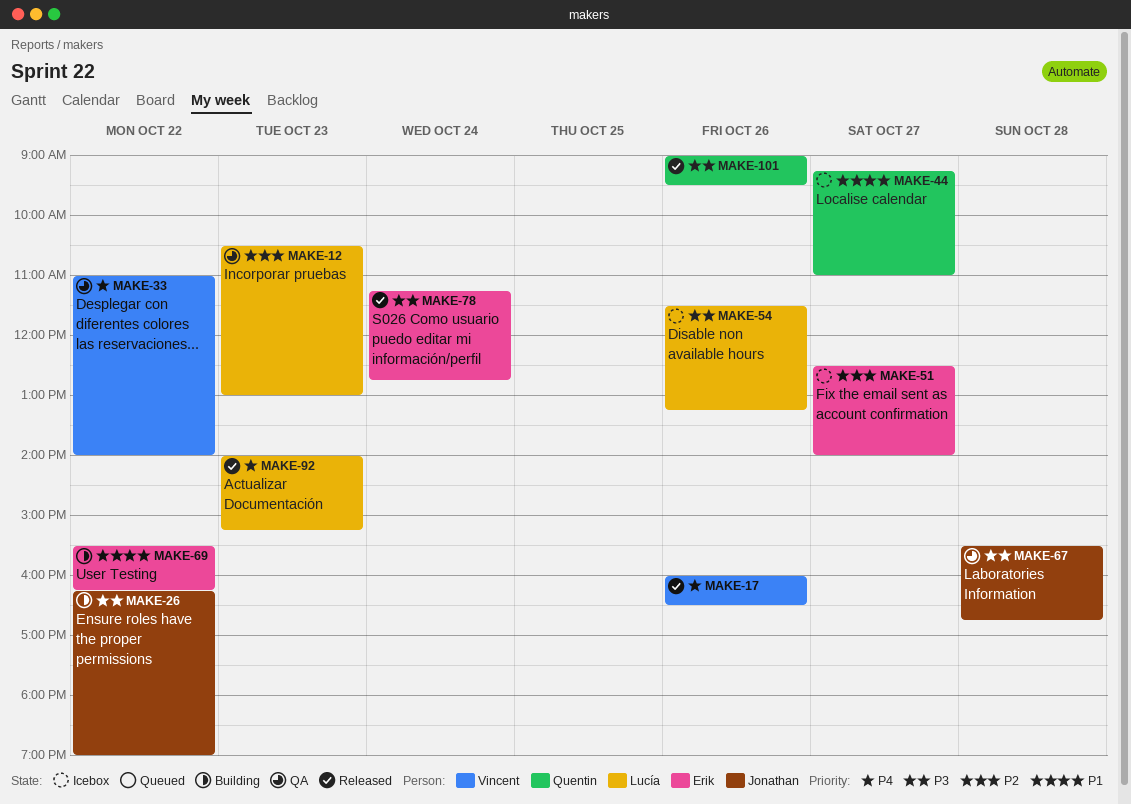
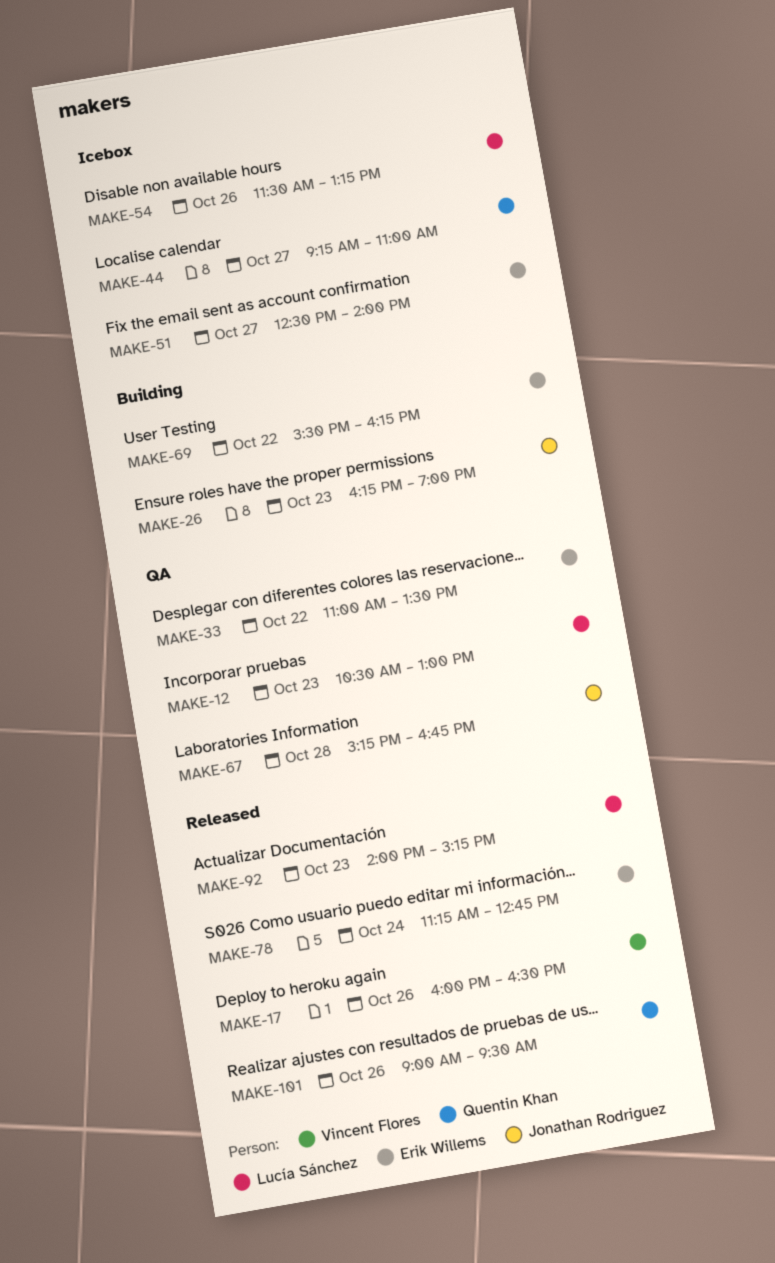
MAKE-26, day: Oct 22 -> Oct 23
MAKE-33, owner: Vincent Flores -> Erik Willems
MAKE-33, ends: 14:00 -> 13:30
MAKE-67, begins: 15:30 -> 15:15

